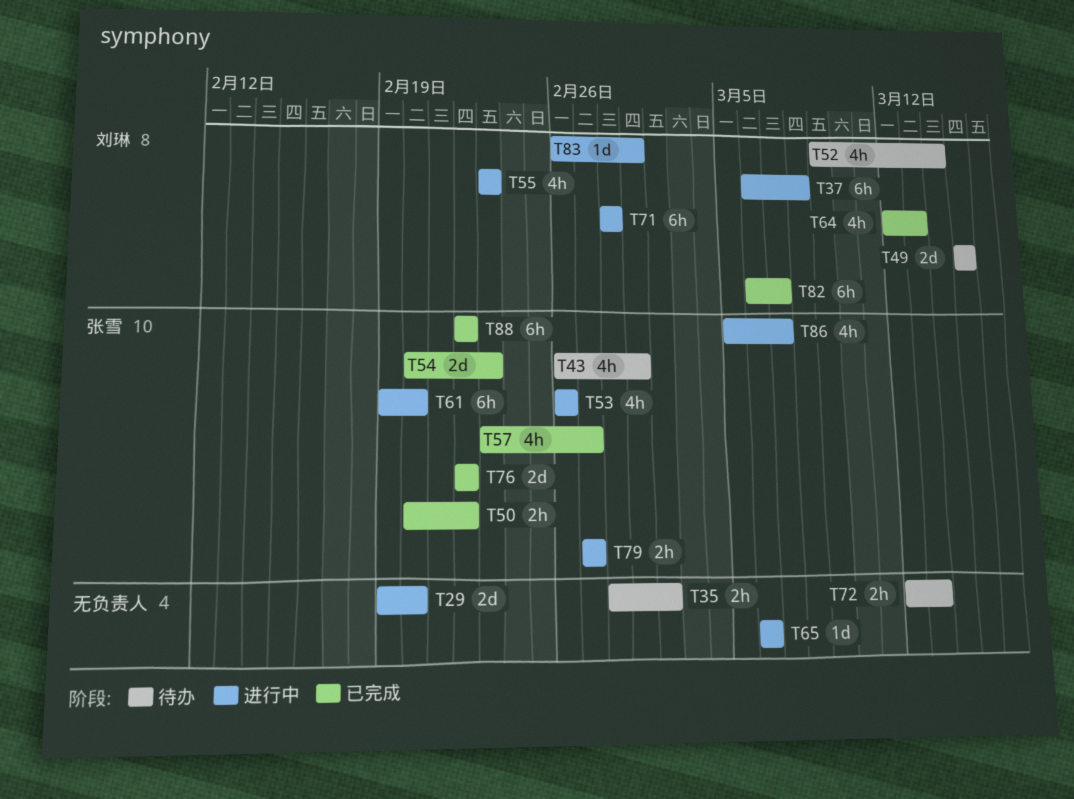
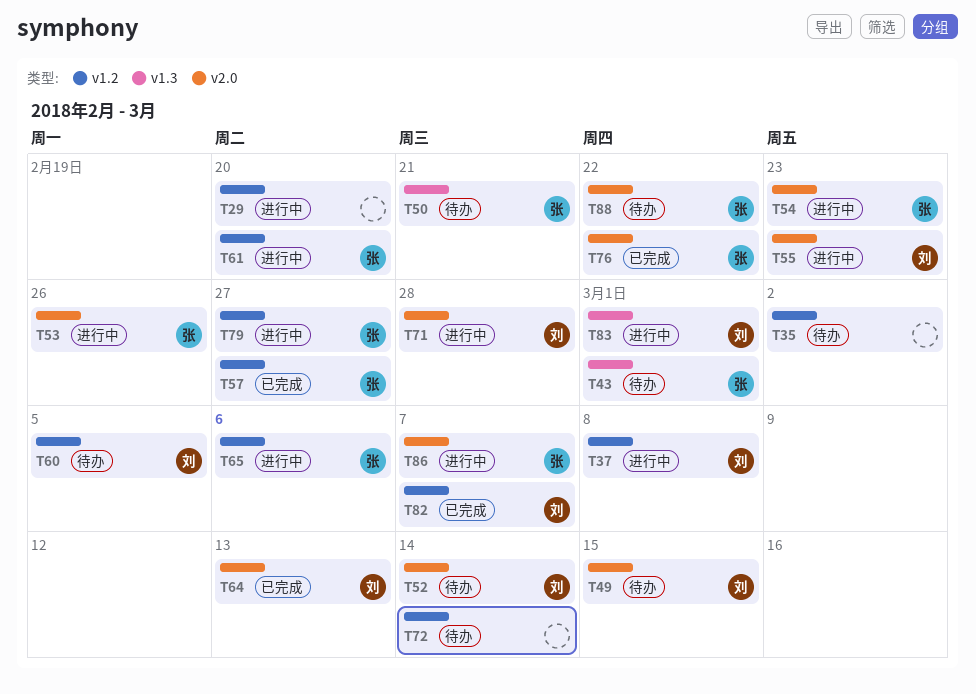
T50, status: 已完成 -> 待办
T50, due: Feb 22 -> Feb 21
T54, status: 已完成 -> 进行中
T60: none -> present
T65, owner: none -> 张雪
T72, due: Mar 13 -> Mar 14
T88, status: 已完成 -> 待办

